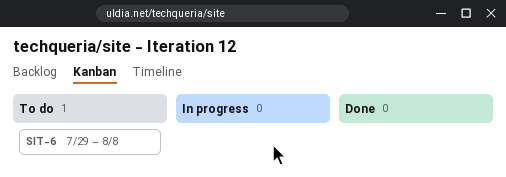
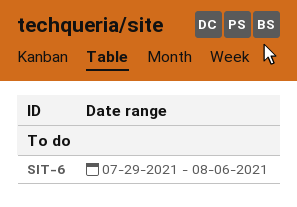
SIT-6, due: Aug 8 -> Aug 6

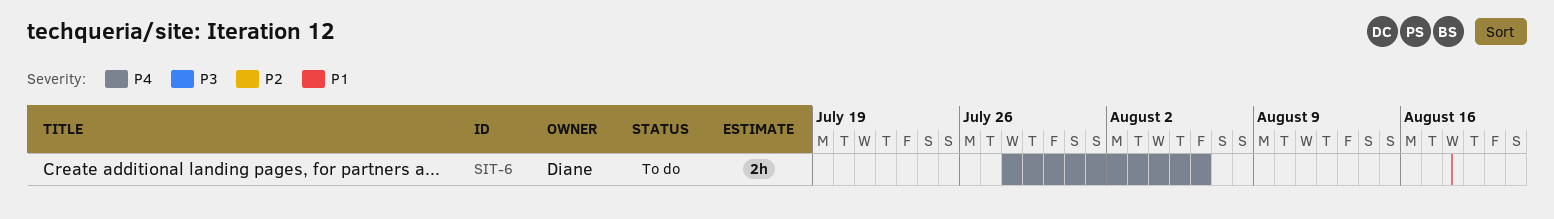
SIT-6, start: Jul 29 -> Jul 28

